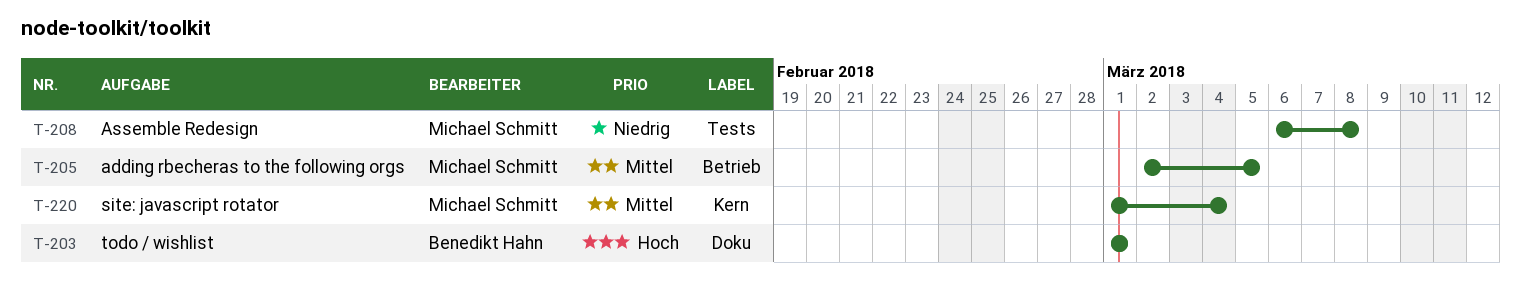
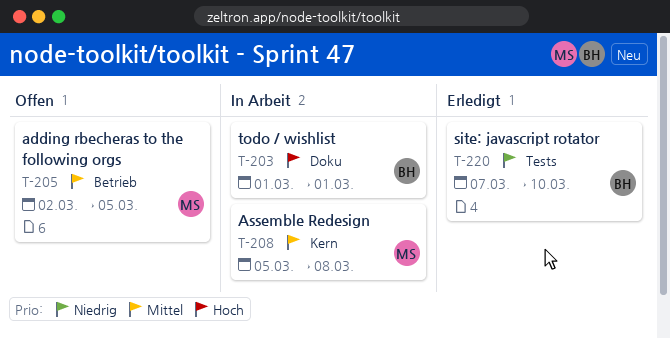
T-208, priority: Niedrig -> Mittel
T-208, label: Tests -> Kern
T-208, start: Mar 6 -> Mar 5
T-220, owner: Michael Schmitt -> Benedikt Hahn
T-220, priority: Mittel -> Niedrig
T-220, label: Kern -> Tests
T-220, start: Mar 1 -> Mar 7
T-220, due: Mar 4 -> Mar 10

